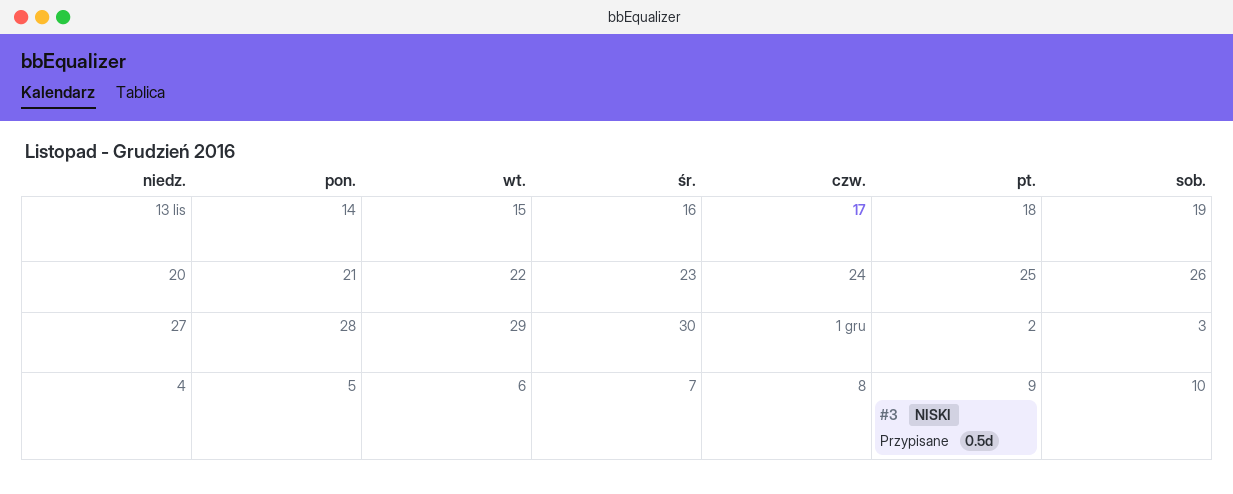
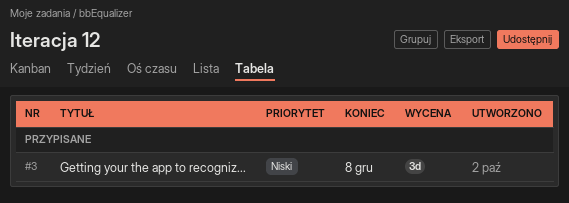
#3, estimate: 0.5d -> 3d
#3, due: Dec 9 -> Dec 8

